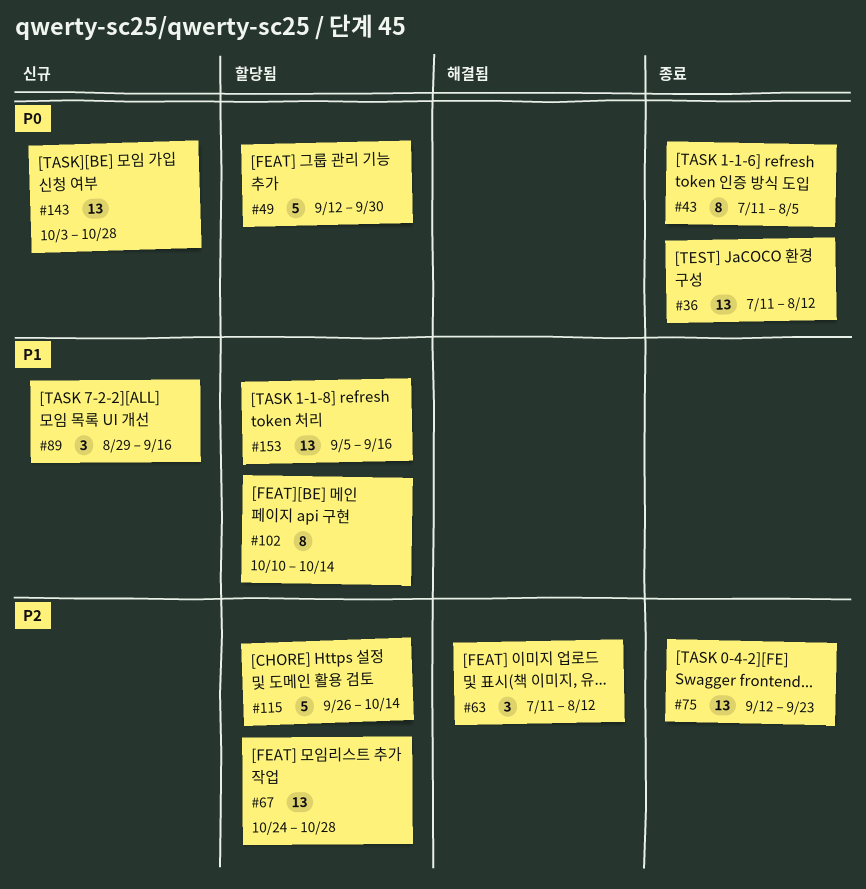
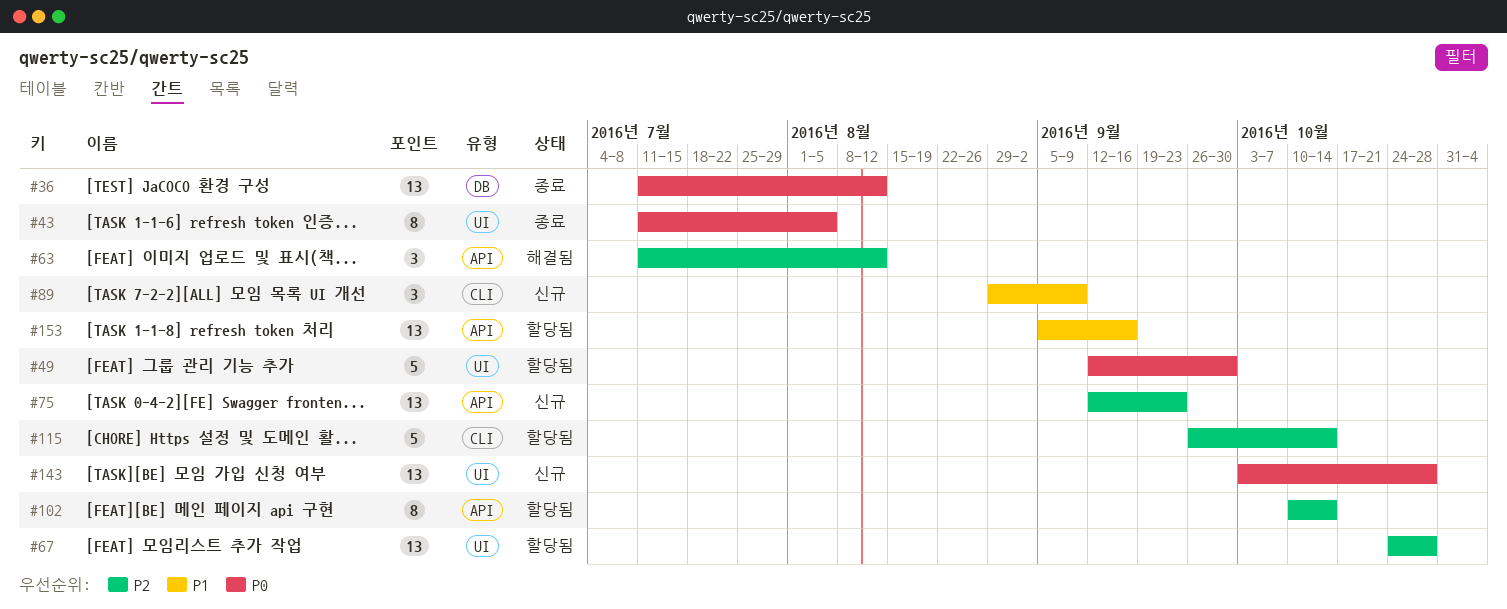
#75, status: 종료 -> 신규
#89, due: Sep 16 -> Sep 9
#102, priority: P1 -> P2

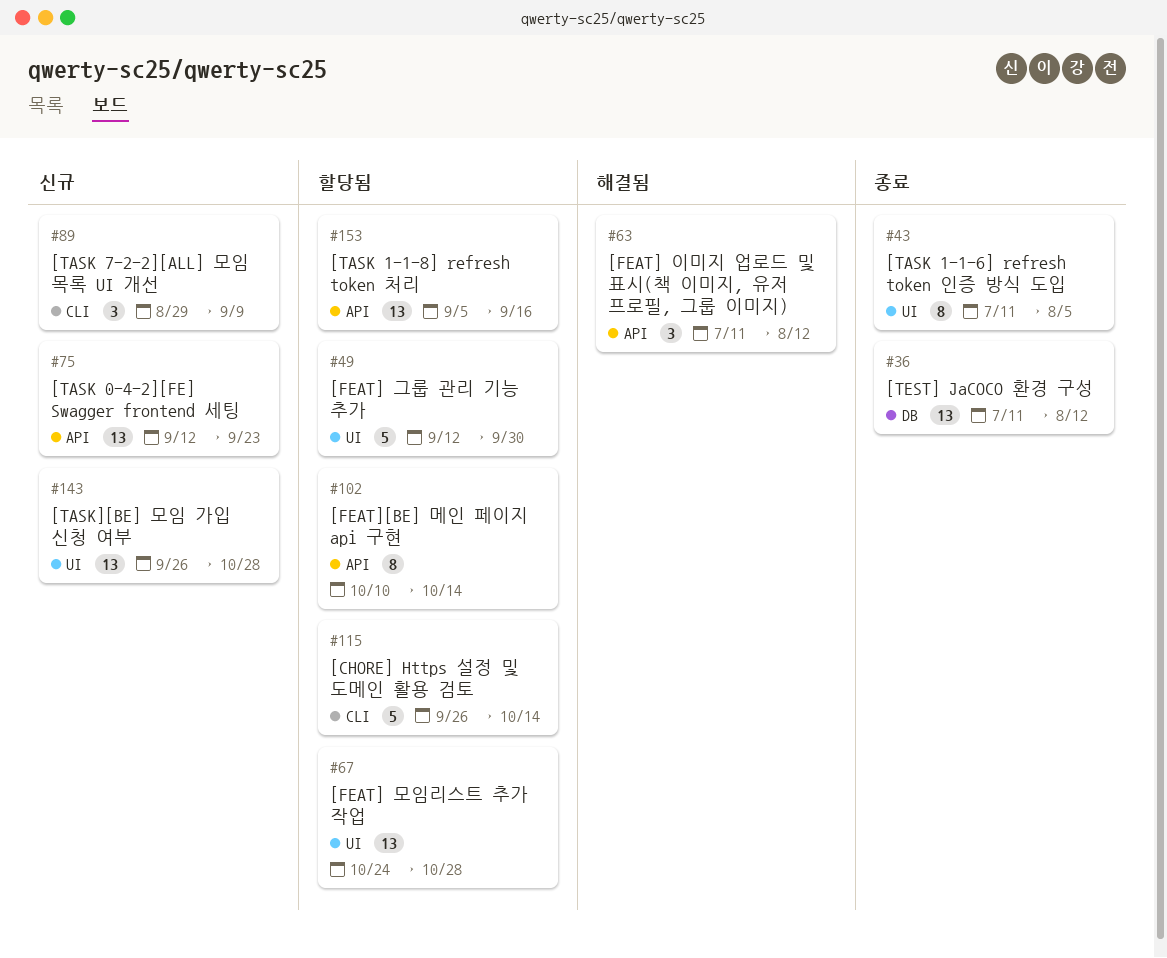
#143, start: Oct 3 -> Sep 26

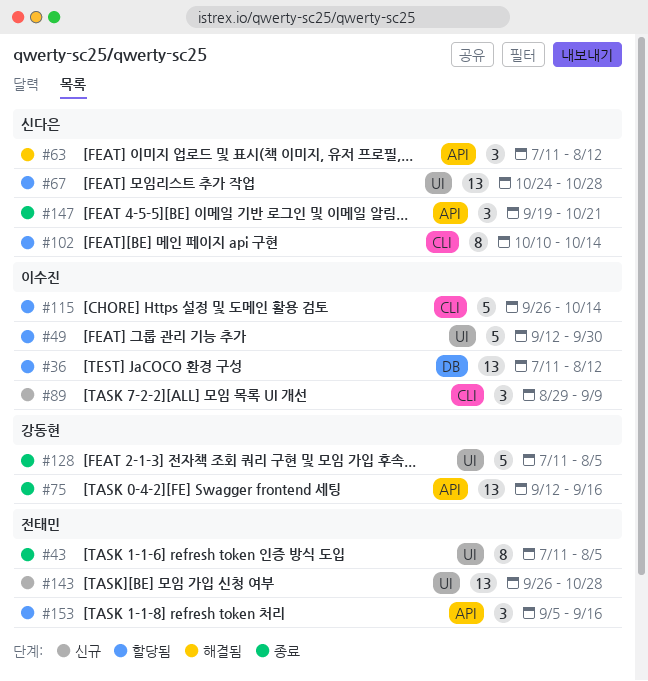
#36, status: 종료 -> 할당됨
#75, status: 신규 -> 종료
#75, due: Sep 23 -> Sep 16
#102, label: API -> CLI
#128: none -> present
#147: none -> present
#153, estimate: 13 -> 3

